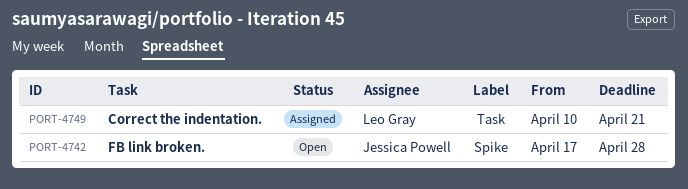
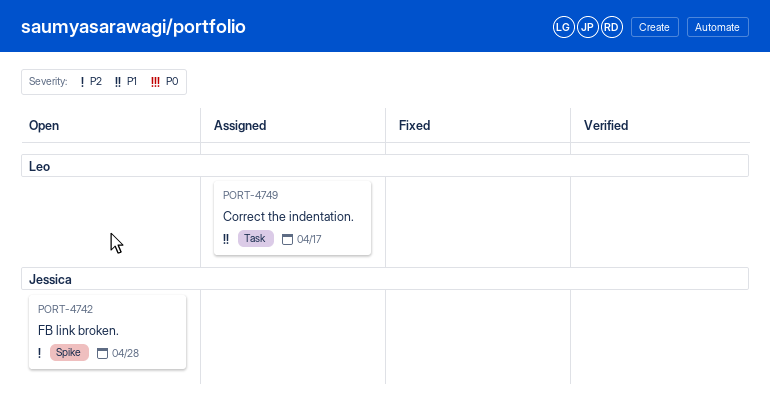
PORT-4749, due: Apr 21 -> Apr 17

